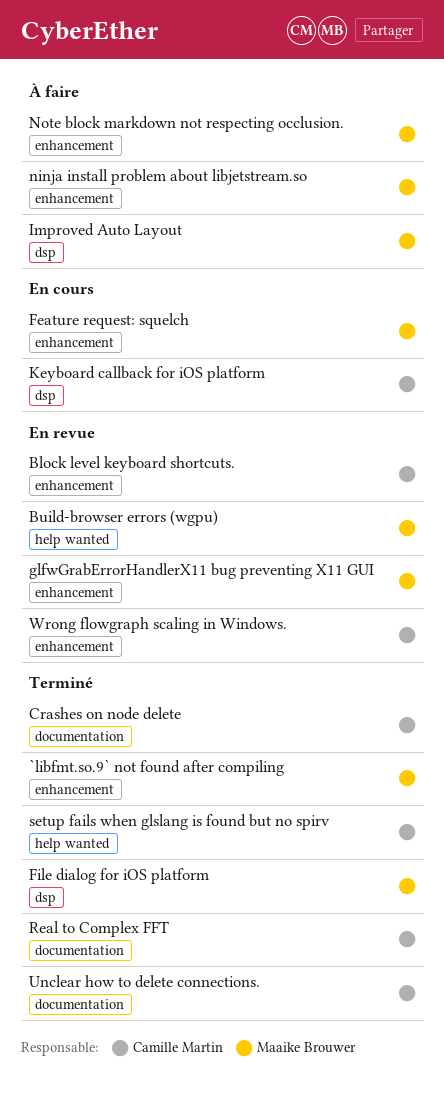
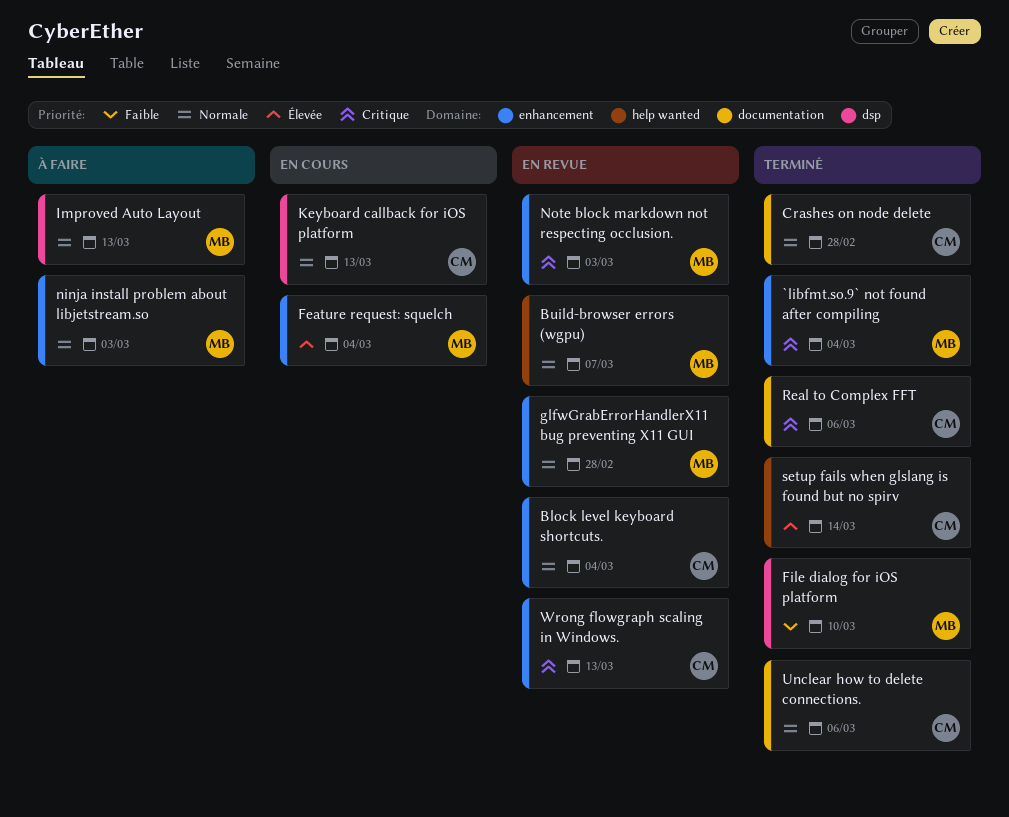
Note block markdown not respecting occlusion., status: À faire -> En revue

